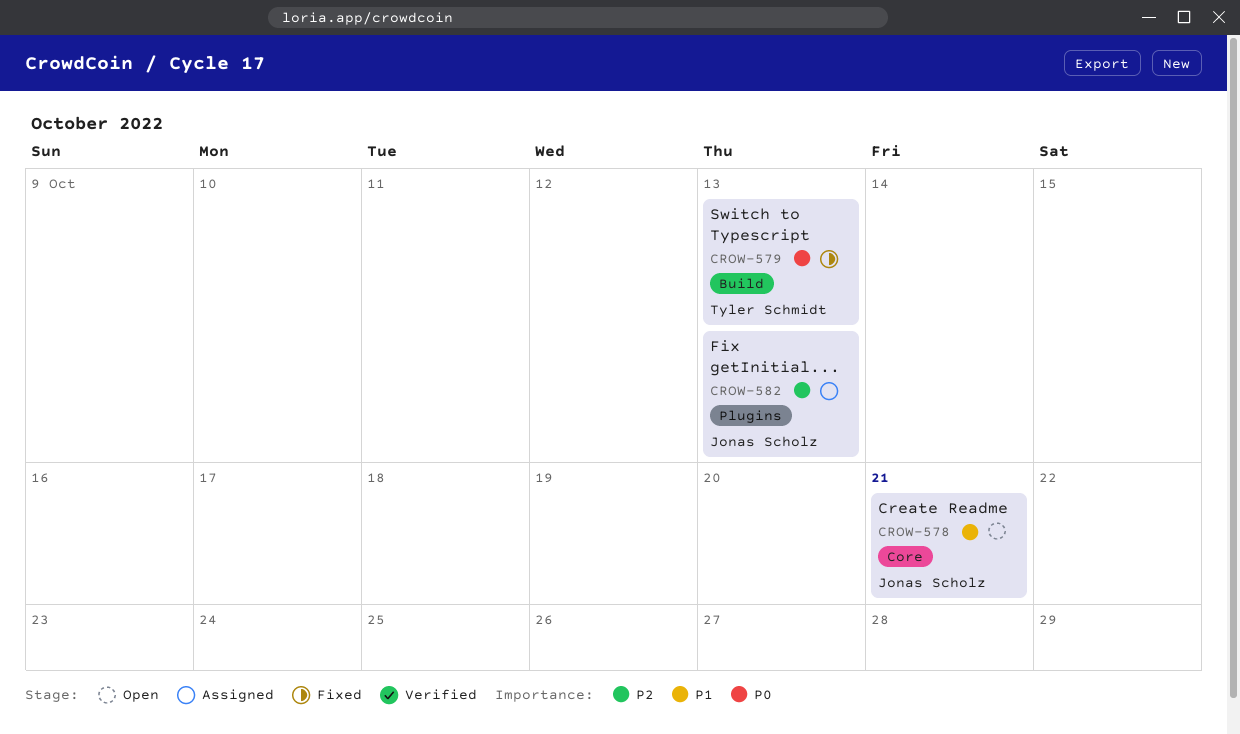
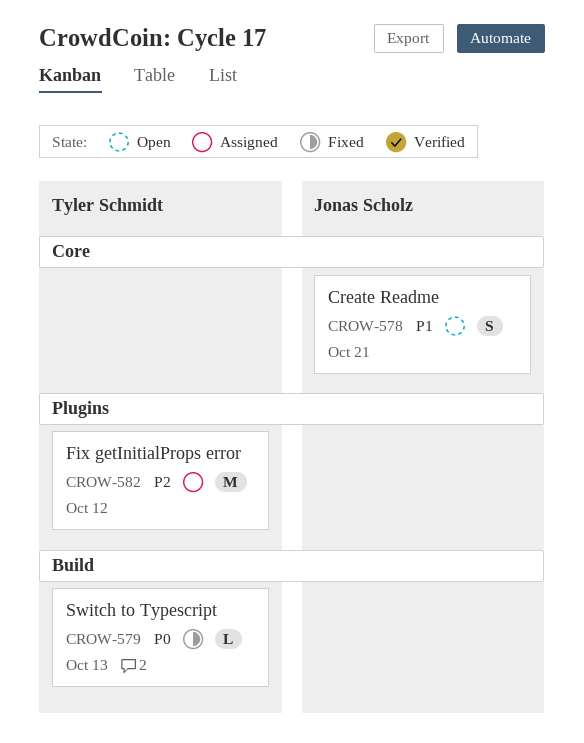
CROW-582, owner: Jonas Scholz -> Tyler Schmidt
CROW-582, due: Oct 13 -> Oct 12

